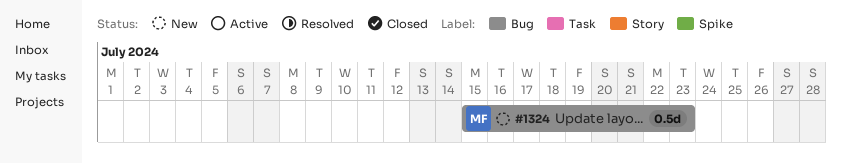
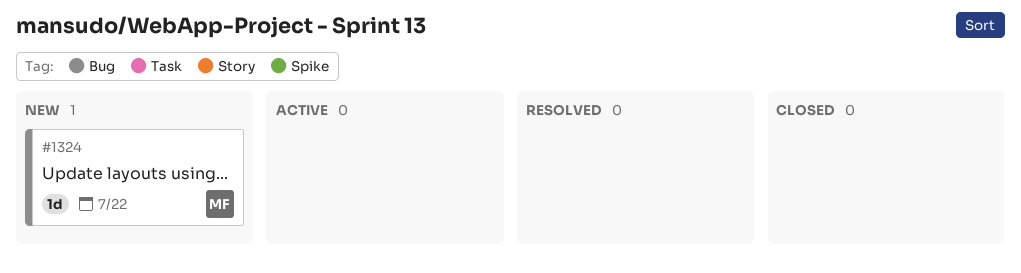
#1324, estimate: 0.5d -> 1d
#1324, due: Jul 23 -> Jul 22

